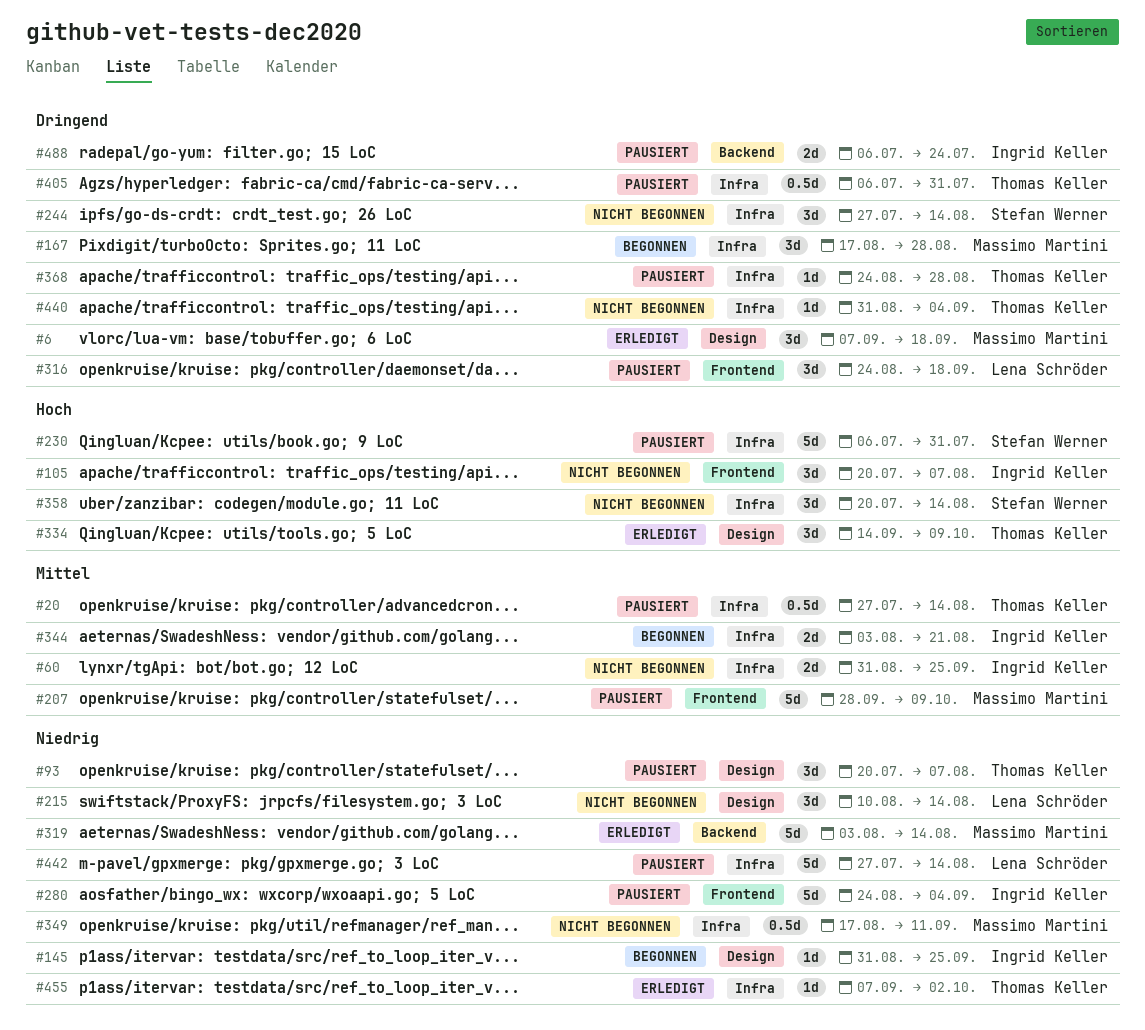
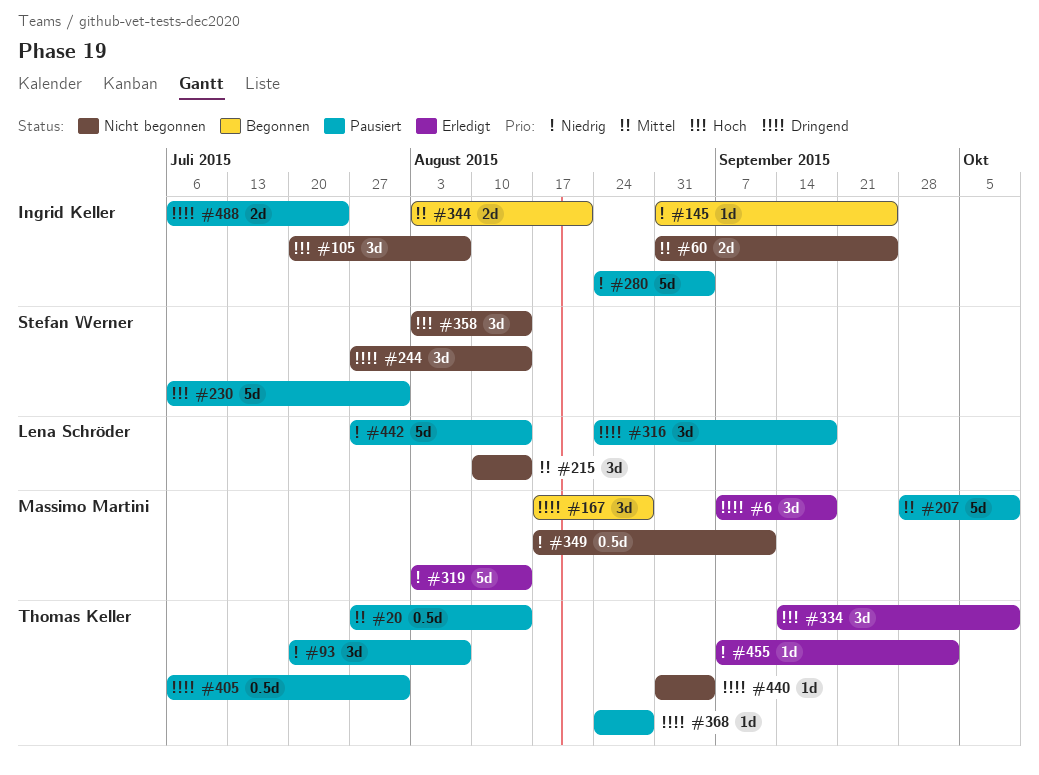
#215, priority: Niedrig -> Mittel
#358, start: Jul 20 -> Aug 3

